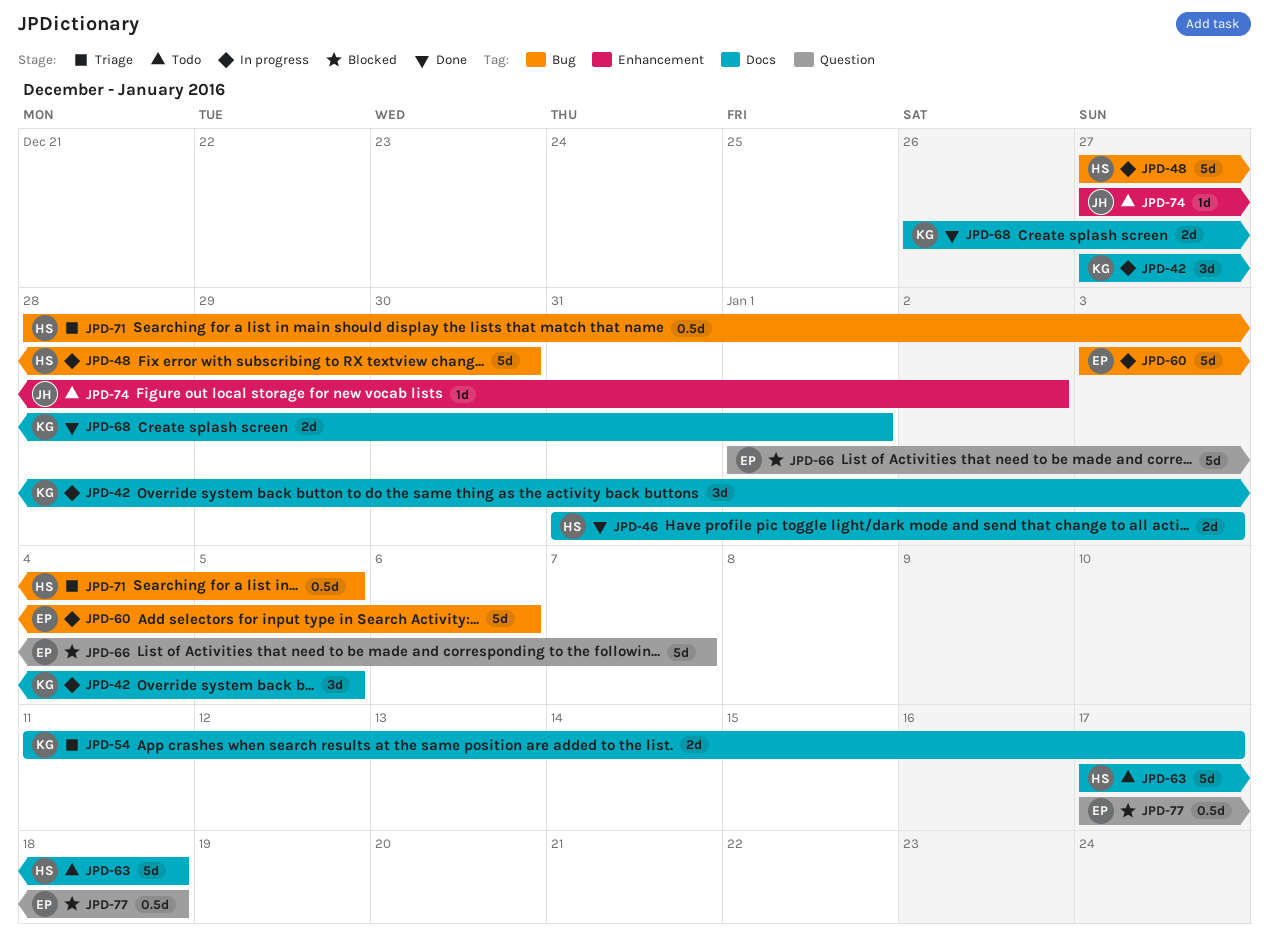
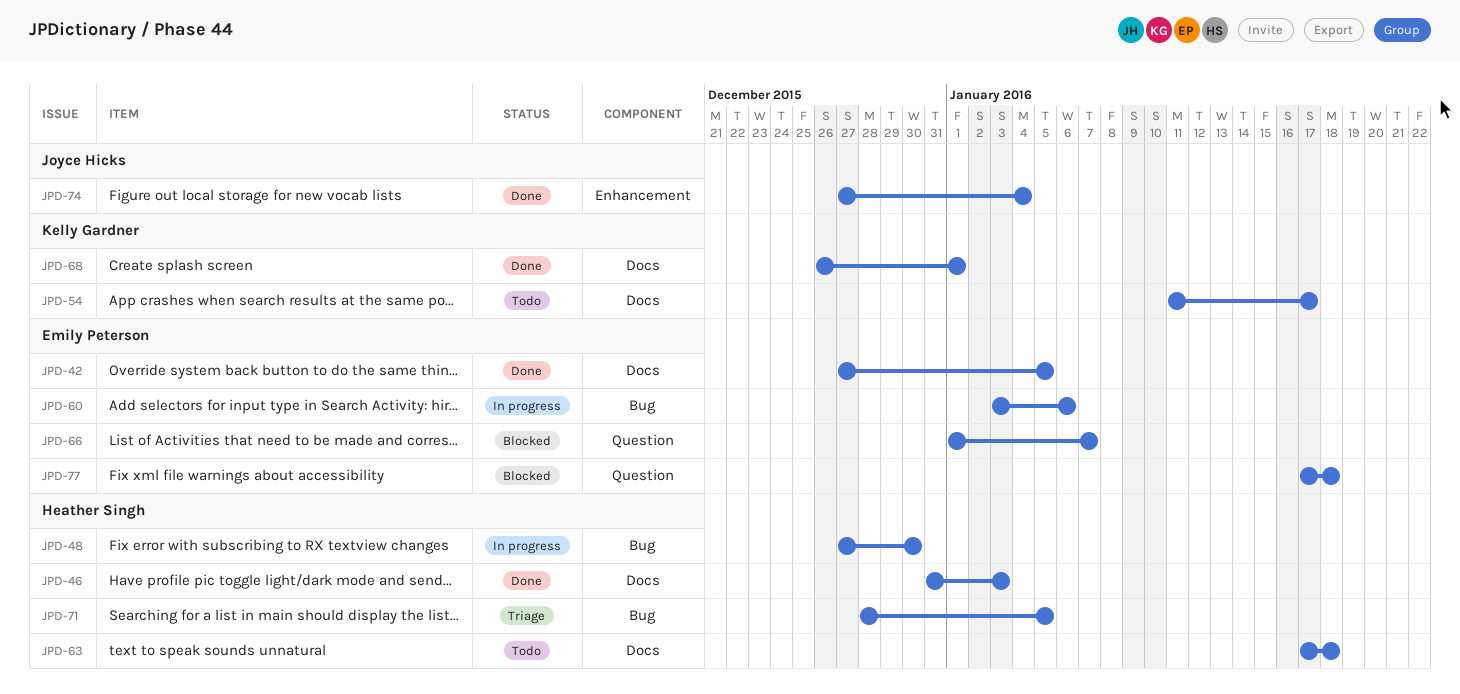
JPD-42, status: In progress -> Done
JPD-42, owner: Kelly Gardner -> Emily Peterson
JPD-54, status: Triage -> Todo
JPD-74, status: Todo -> Done
JPD-74, due: Jan 2 -> Jan 4

